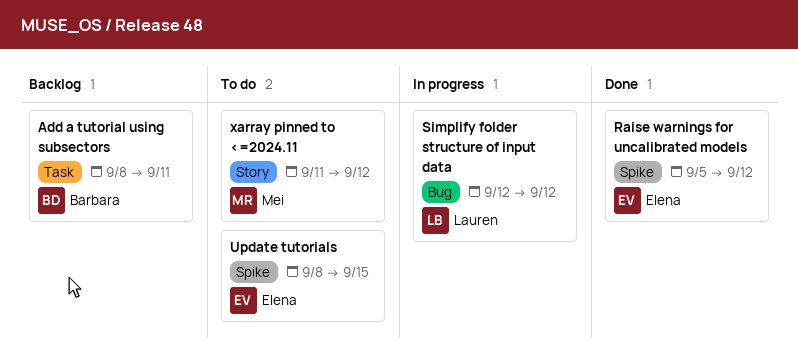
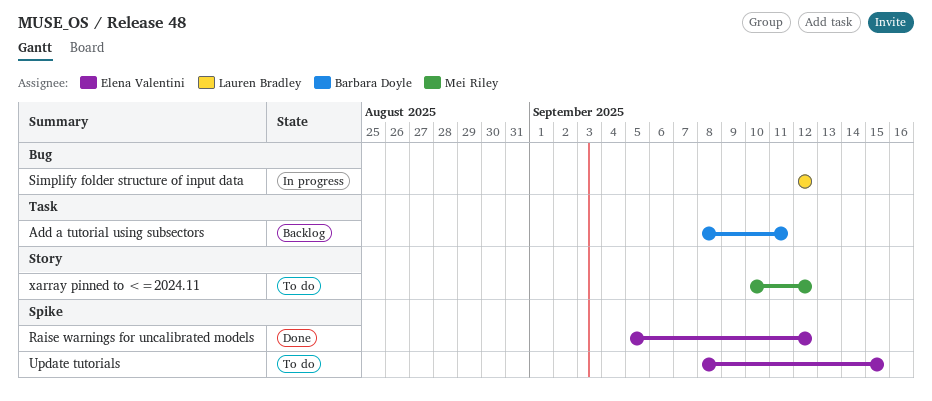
xarray pinned to <=2024.11, start: Sep 11 -> Sep 10

